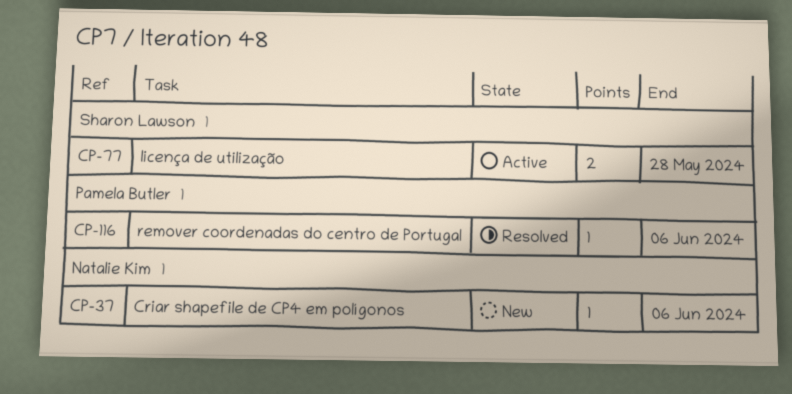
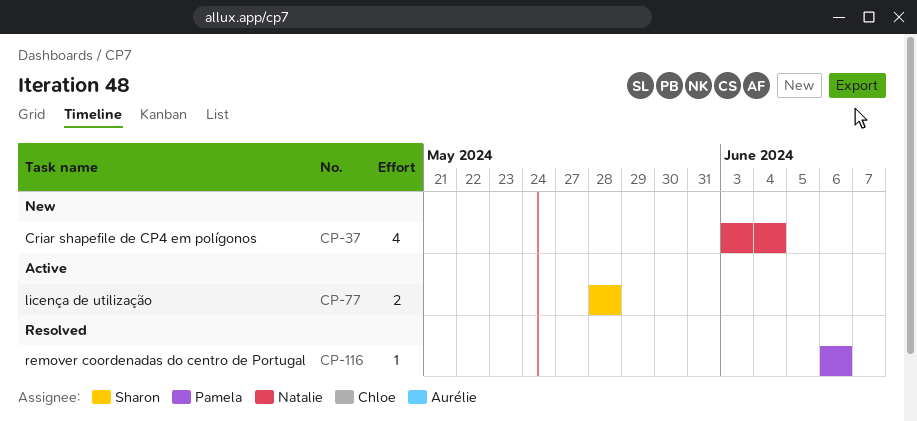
CP-37, estimate: 1 -> 4
CP-37, due: Jun 6 -> Jun 4

